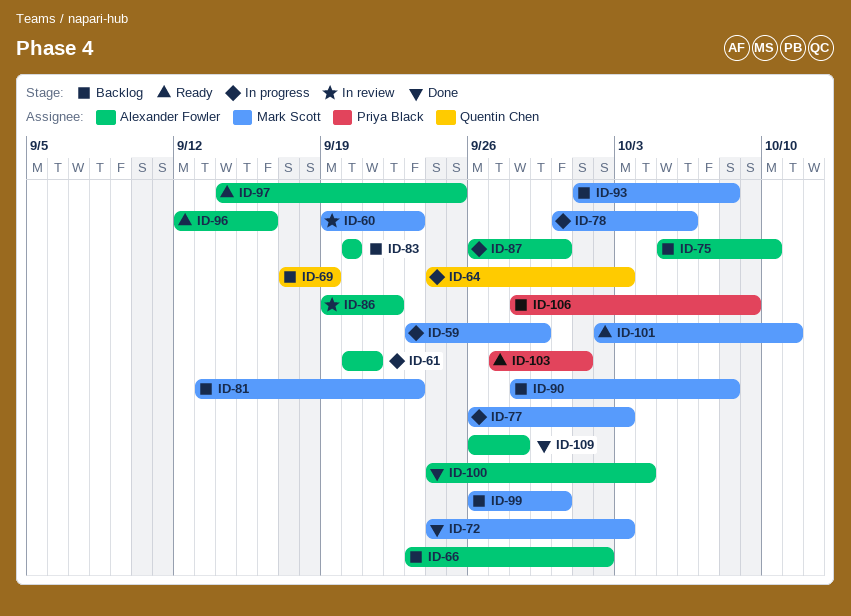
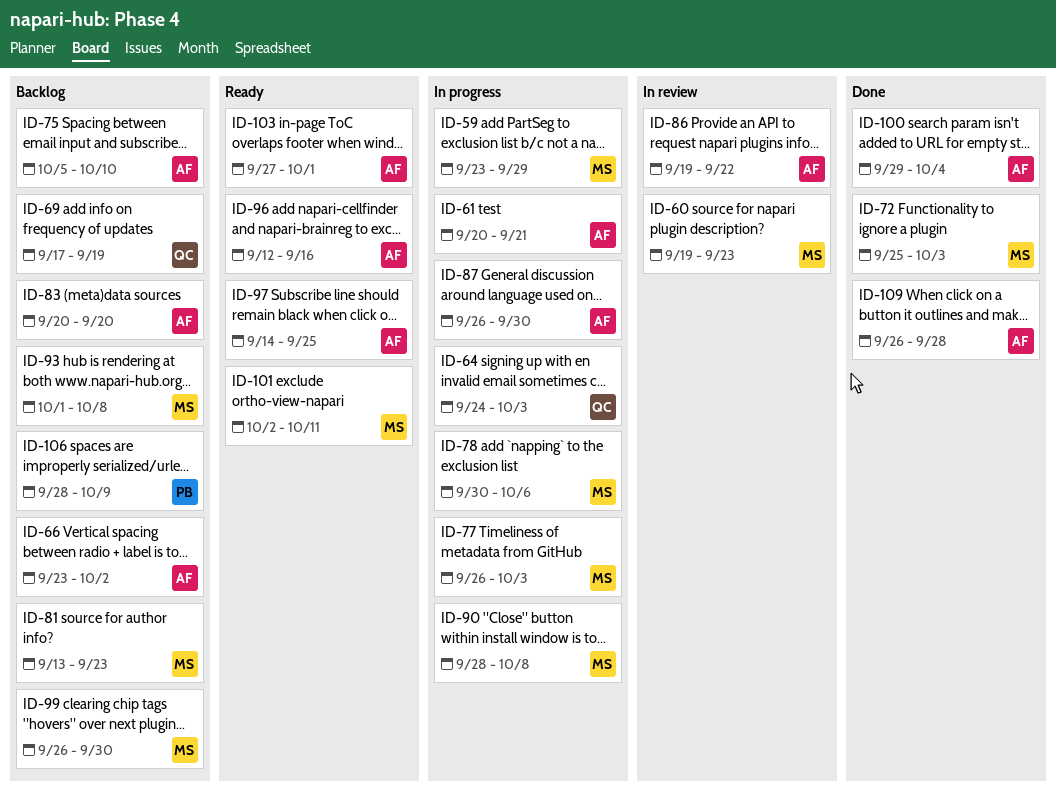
ID-72, start: Sep 24 -> Sep 25
ID-90, status: Backlog -> In progress
ID-100, start: Sep 24 -> Sep 29
ID-103, owner: Priya Black -> Alexander Fowler

